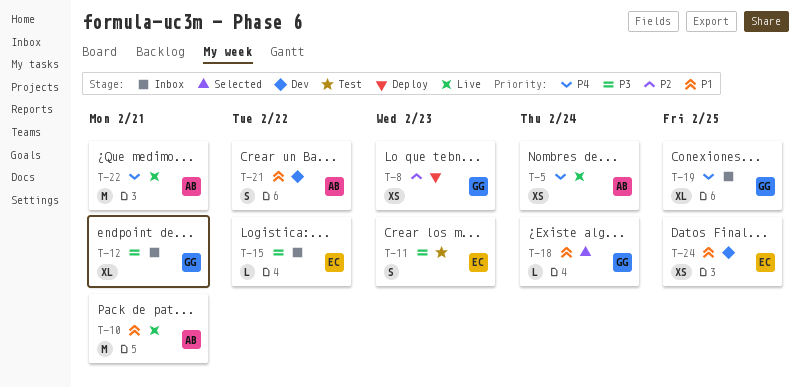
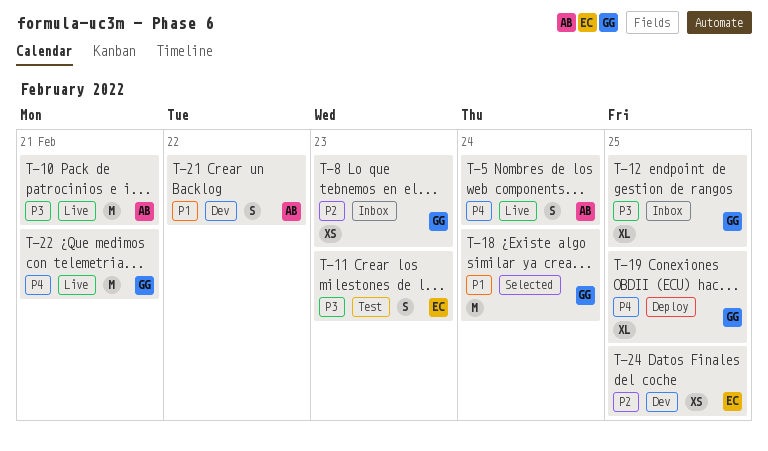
T-5, estimate: XS -> S
T-8, status: Deploy -> Inbox
T-10, priority: P1 -> P3
T-12, due: Feb 21 -> Feb 25
T-15: present -> none
T-18, estimate: L -> M
T-19, status: Inbox -> Deploy
T-22, owner: AB -> GG
T-24, priority: P1 -> P2

